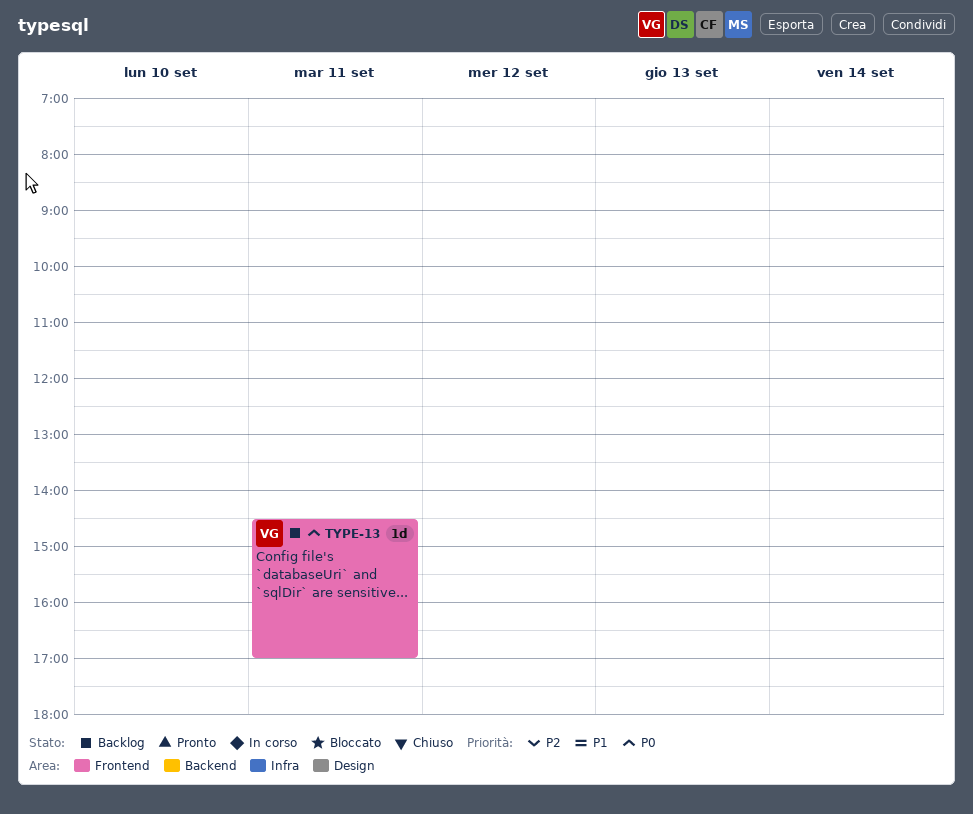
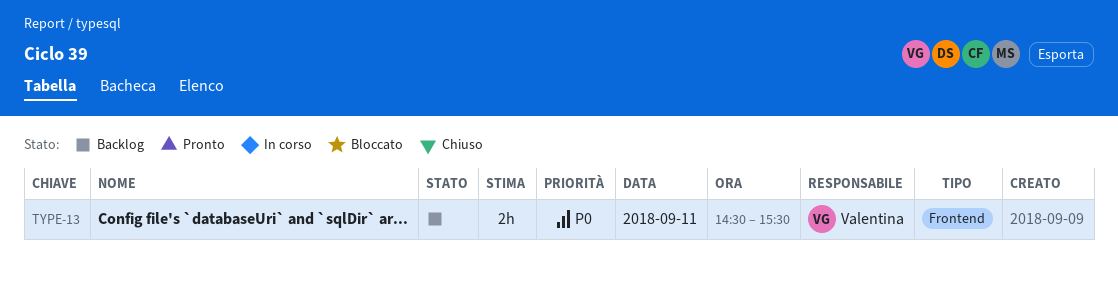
TYPE-13, estimate: 1d -> 2h
TYPE-13, ends: 17:00 -> 15:30

